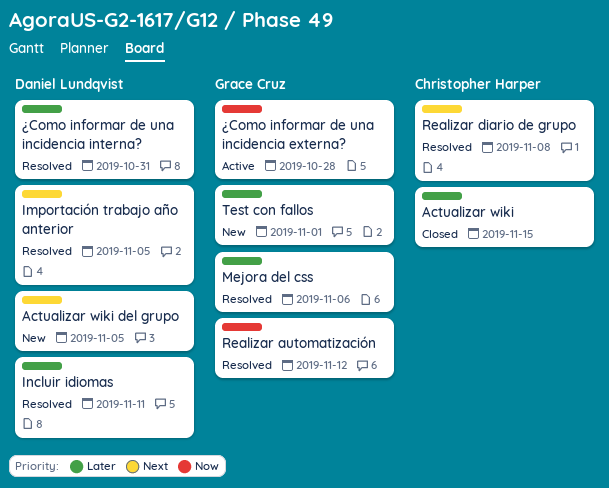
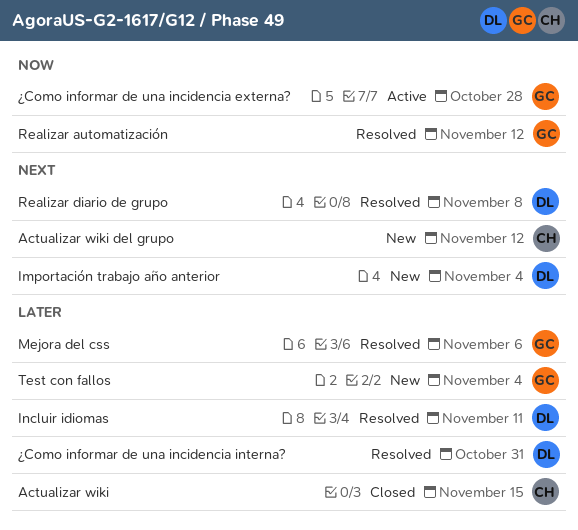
Actualizar wiki del grupo, owner: Daniel Lundqvist -> Christopher Harper
Actualizar wiki del grupo, due: Nov 5 -> Nov 12
Importación trabajo año anterior, status: Resolved -> New
Importación trabajo año anterior, due: Nov 5 -> Nov 4
Realizar diario de grupo, owner: Christopher Harper -> Daniel Lundqvist
Test con fallos, due: Nov 1 -> Nov 4

